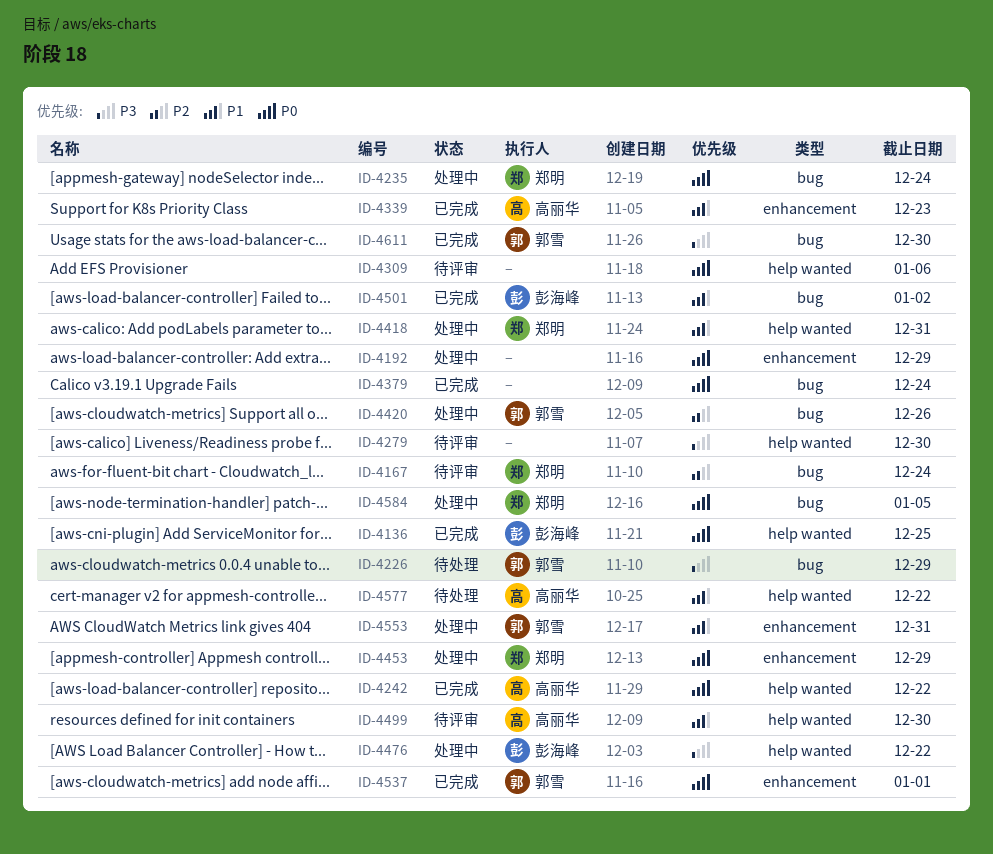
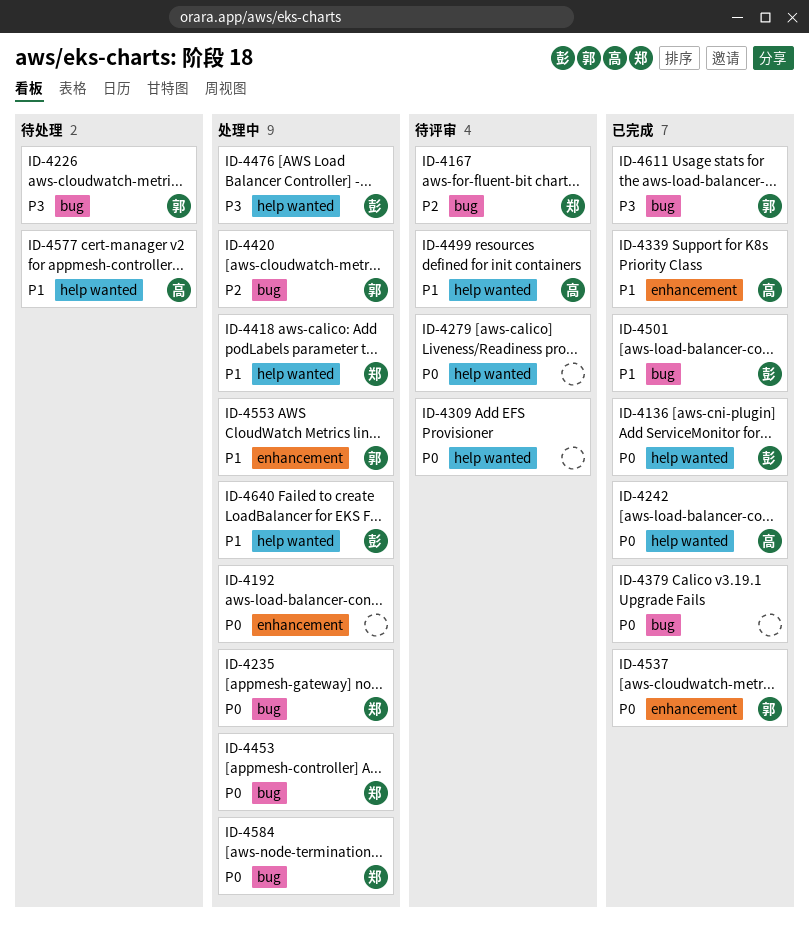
ID-4279, priority: P3 -> P0
ID-4453, label: enhancement -> bug
ID-4640: none -> present

